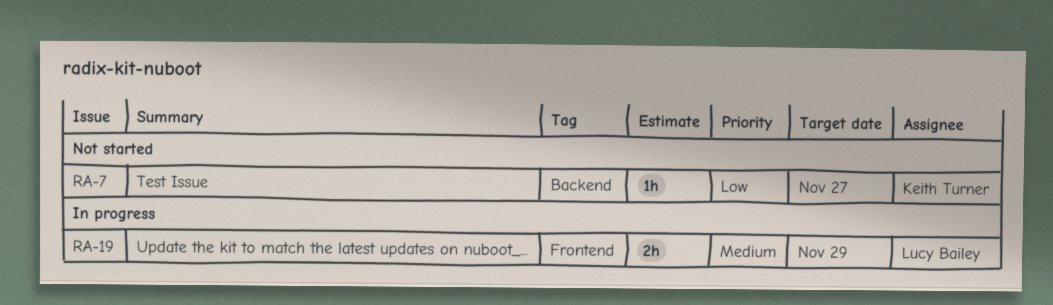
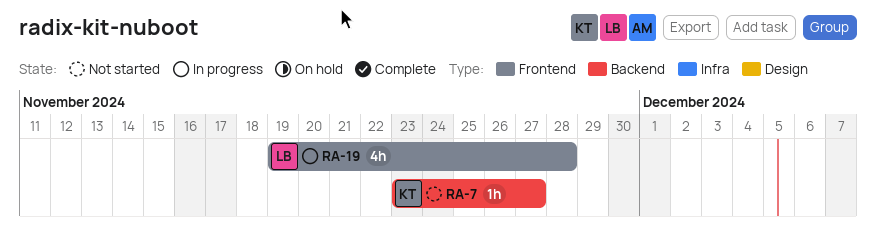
RA-19, estimate: 2h -> 4h
RA-19, due: Nov 29 -> Nov 28

